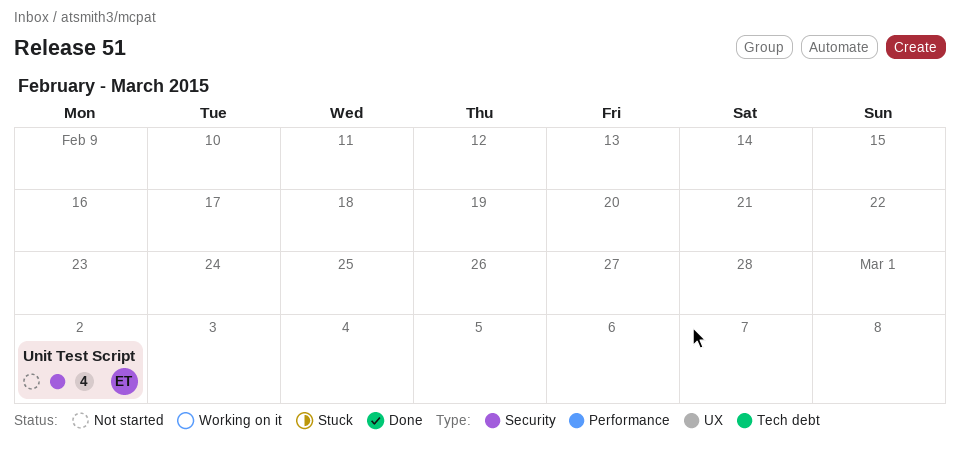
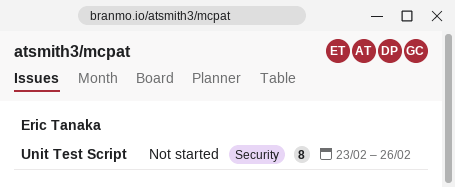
Unit Test Script, estimate: 4 -> 8
Unit Test Script, due: Mar 2 -> Feb 26

